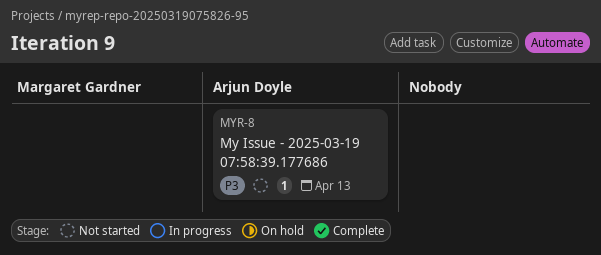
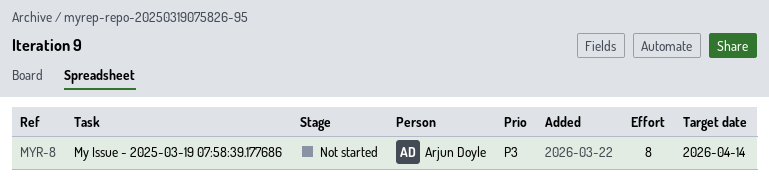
MYR-8, estimate: 1 -> 8
MYR-8, due: Apr 13 -> Apr 14

